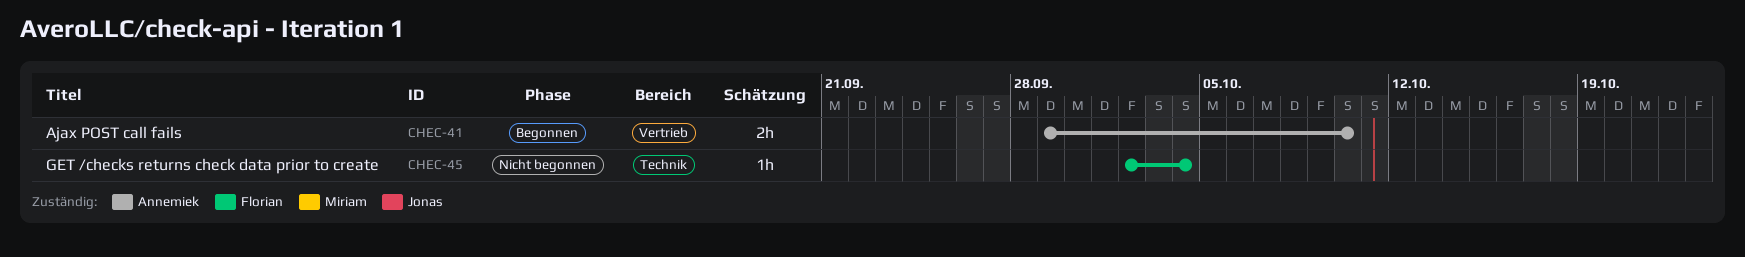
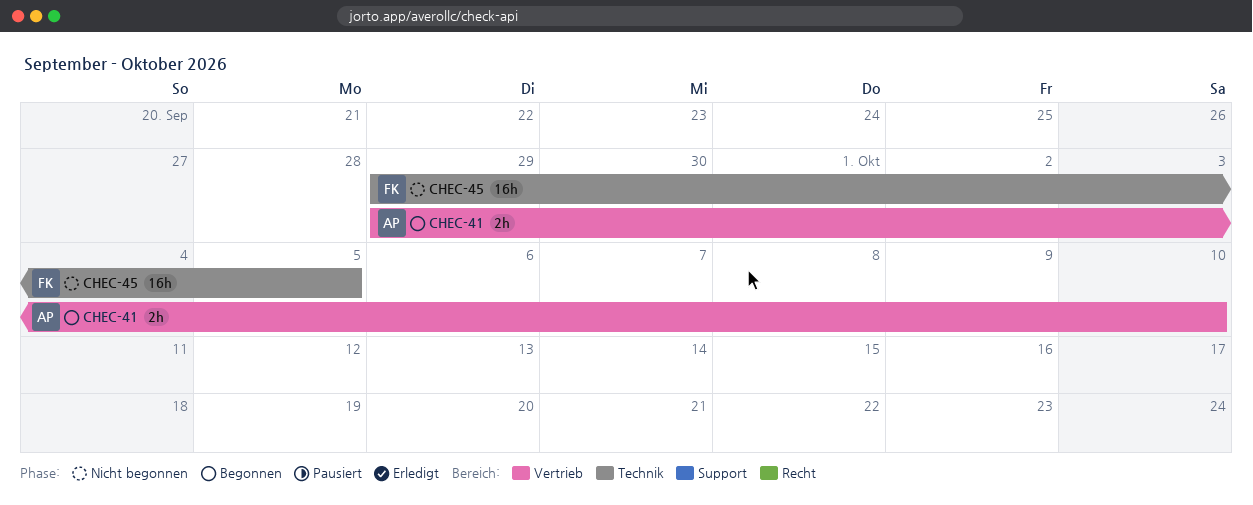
CHEC-45, estimate: 1h -> 16h
CHEC-45, start: Oct 2 -> Sep 29
CHEC-45, due: Oct 4 -> Oct 5

